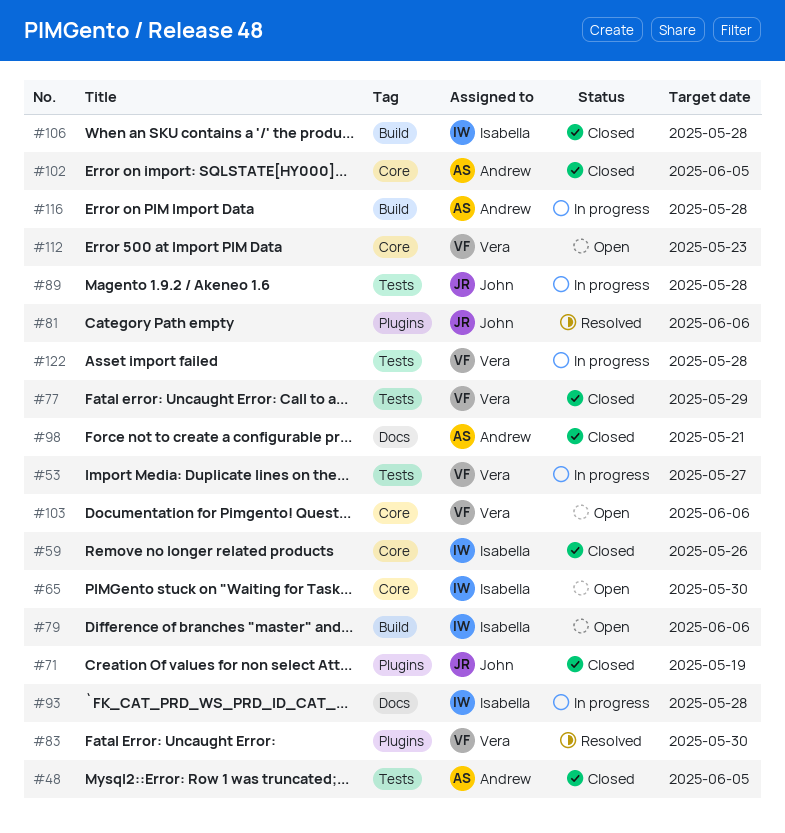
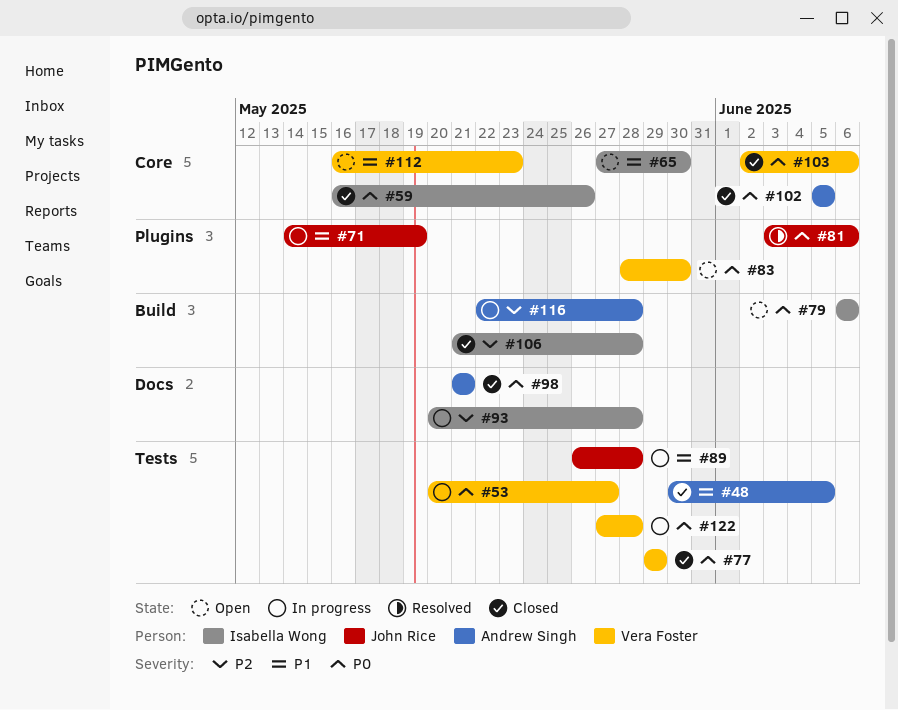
#71, status: Closed -> In progress
#83, status: Resolved -> Open
#103, status: Open -> Closed

